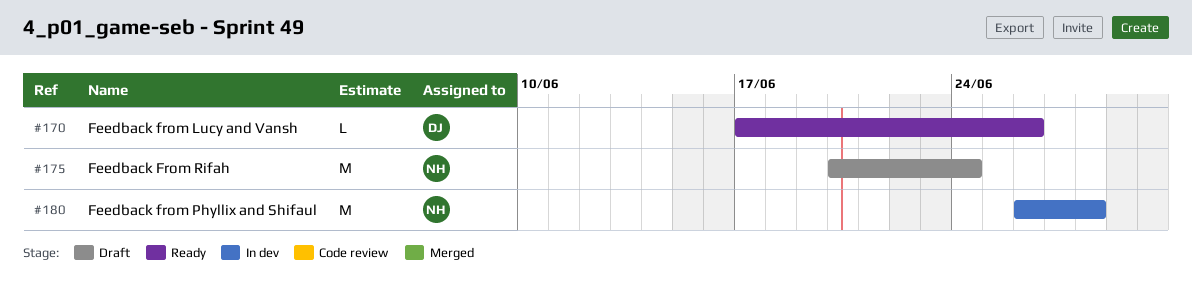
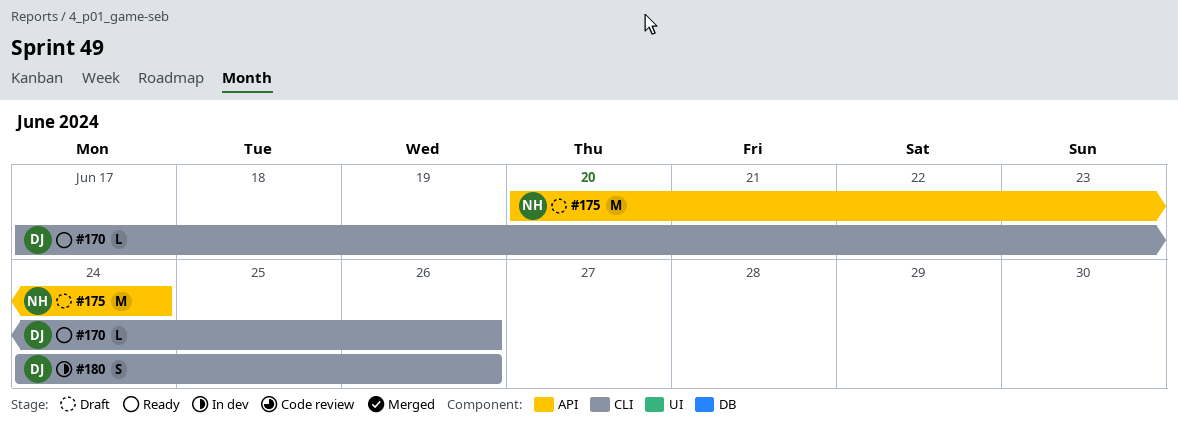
#180, owner: NH -> DJ
#180, estimate: M -> S
#180, start: Jun 26 -> Jun 24
#180, due: Jun 28 -> Jun 26

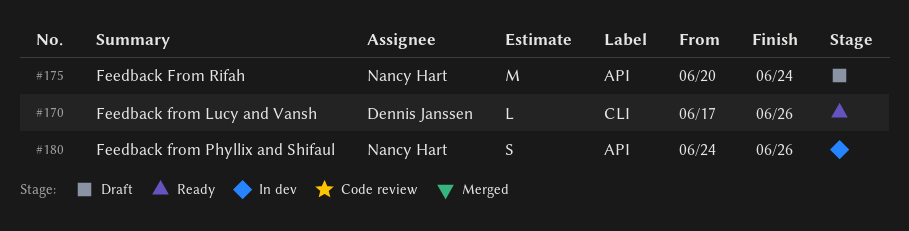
#180, owner: Dennis Janssen -> Nancy Hart
#180, label: CLI -> API

